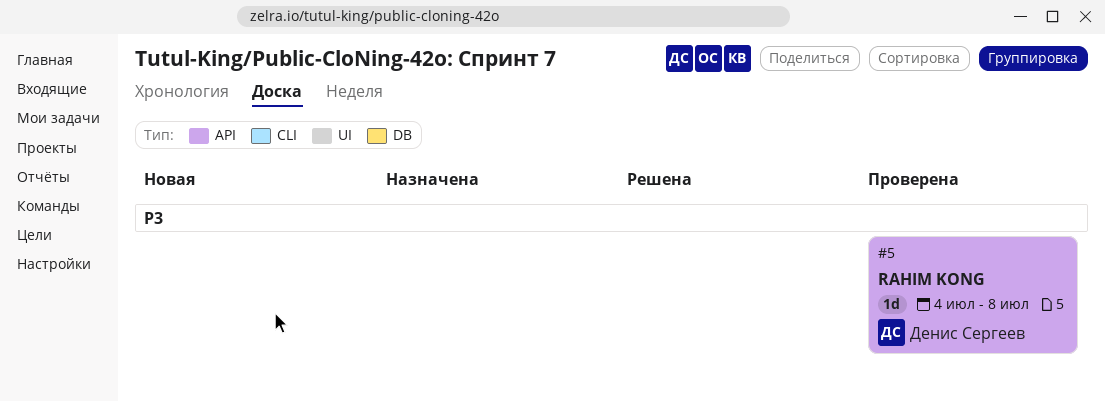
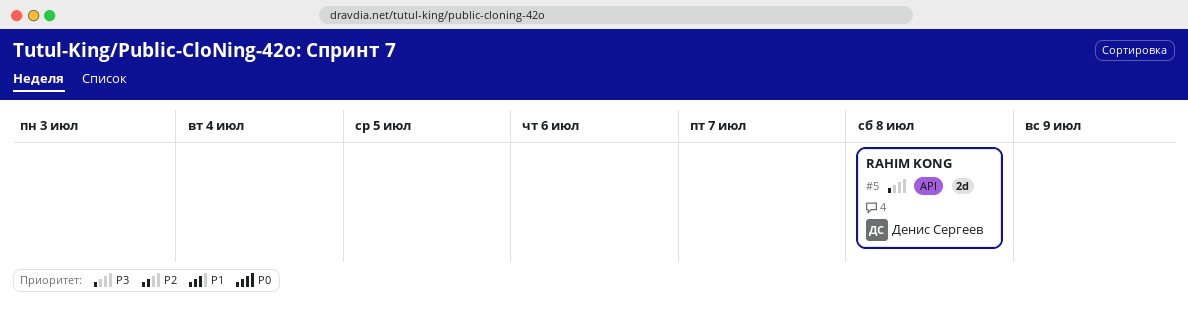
#5, estimate: 1d -> 2d

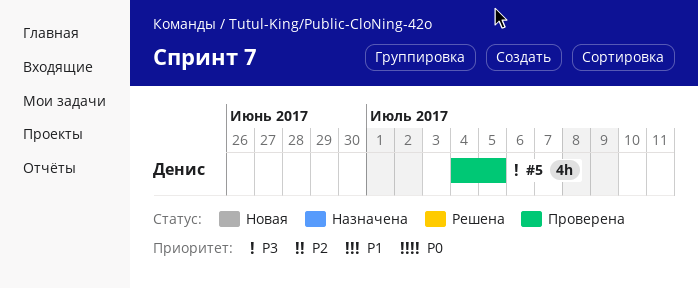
#5, estimate: 2d -> 4h
#5, due: Jul 8 -> Jul 5

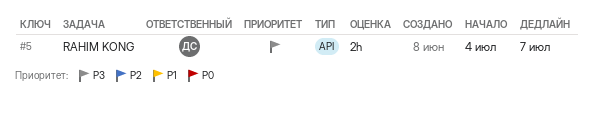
#5, estimate: 4h -> 2h
#5, due: Jul 5 -> Jul 7

